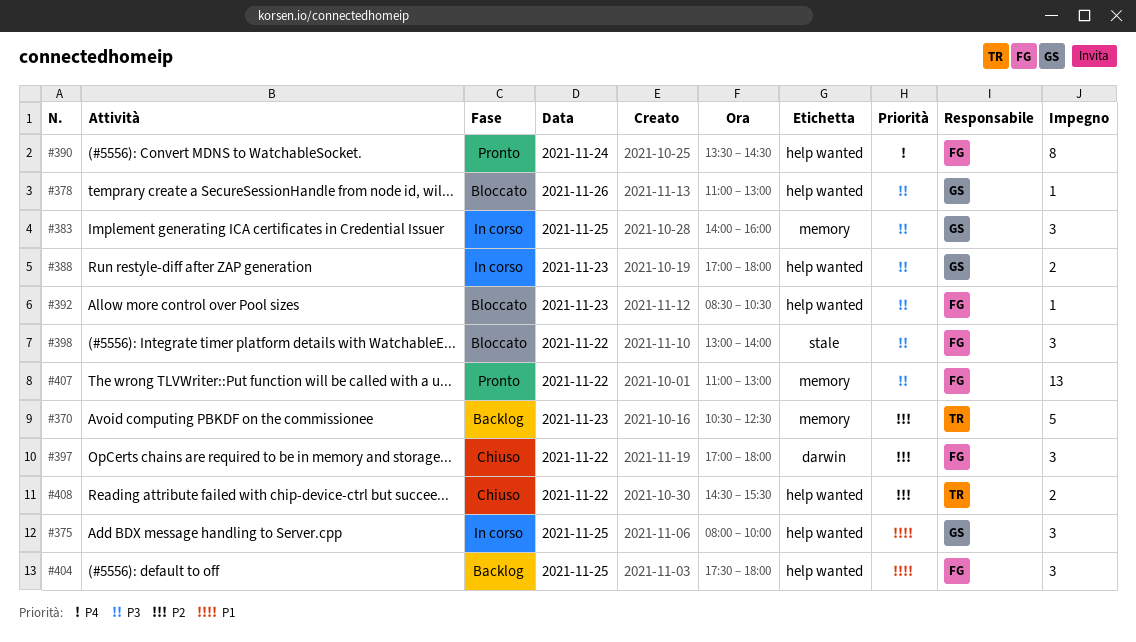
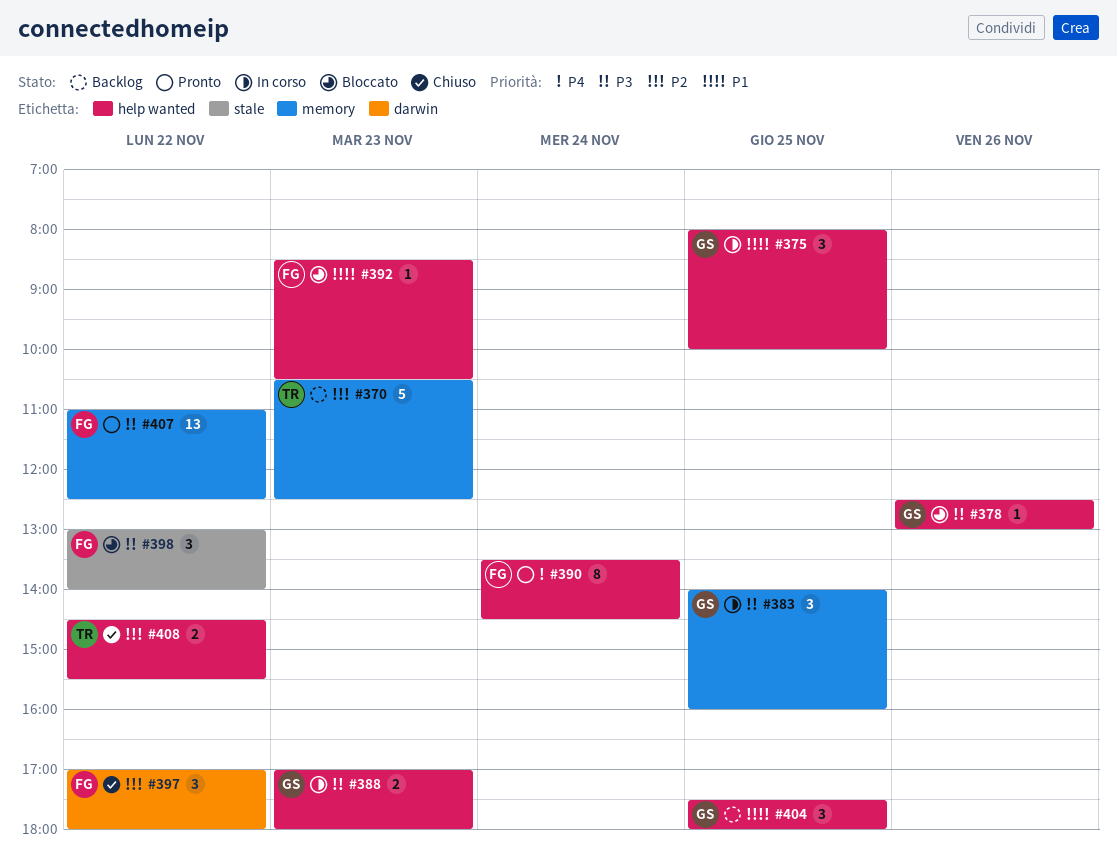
#378, begins: 11:00 -> 12:30
#392, priority: P3 -> P1
#404, owner: FG -> GS
#407, ends: 13:00 -> 12:30

